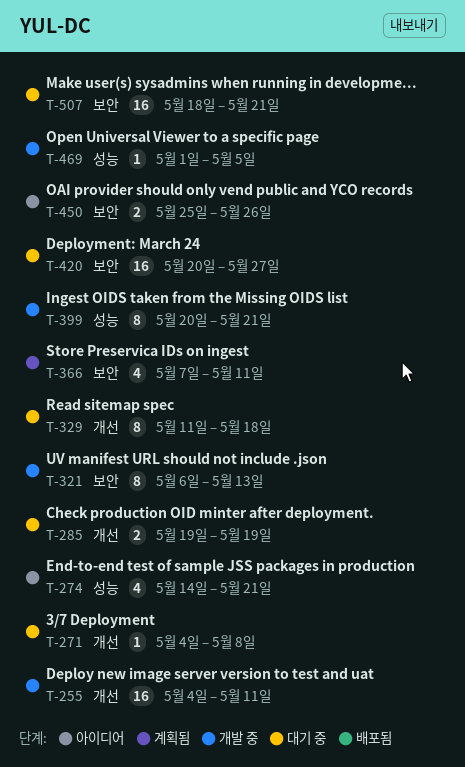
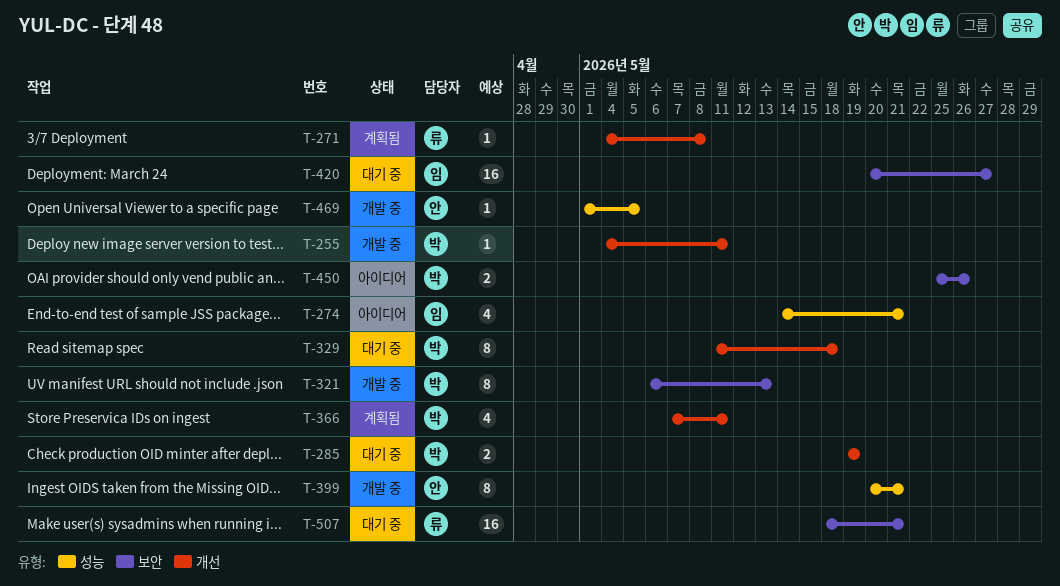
T-255, estimate: 16 -> 1
T-271, status: 대기 중 -> 계획됨
T-366, label: 보안 -> 개선

